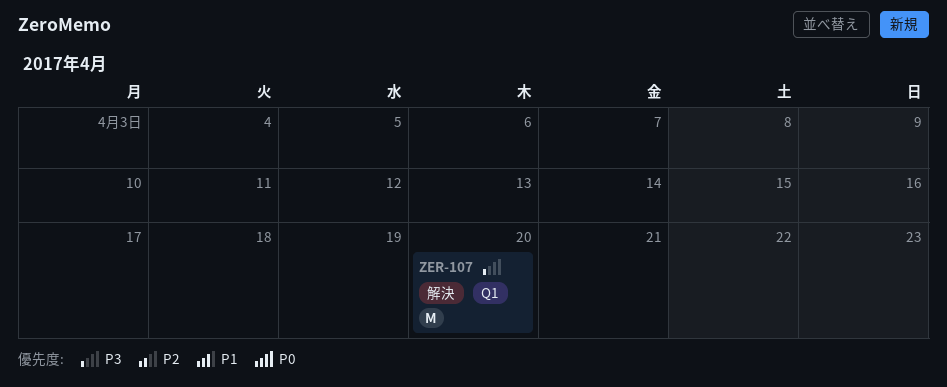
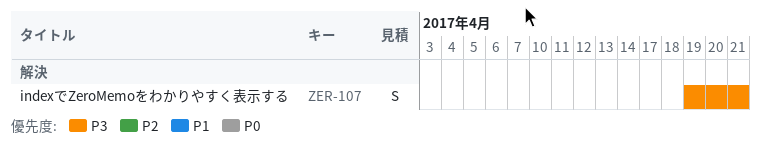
ZER-107, estimate: M -> S
ZER-107, due: Apr 20 -> Apr 21

